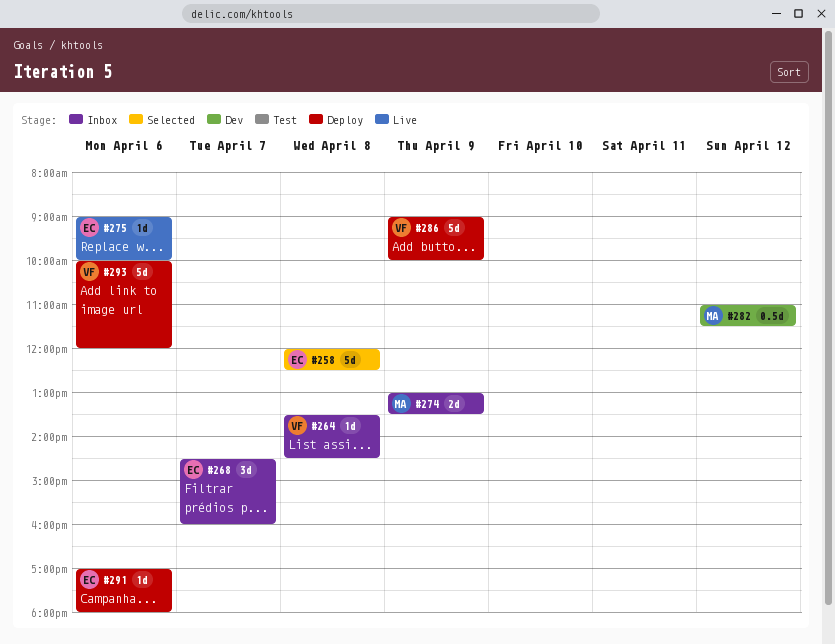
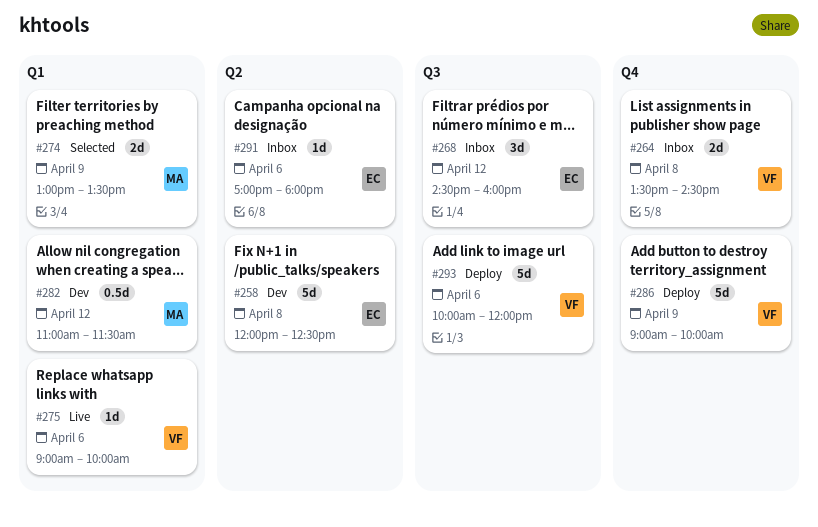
#258, status: Selected -> Dev
#264, estimate: 1d -> 2d
#268, day: Apr 7 -> Apr 12
#274, status: Inbox -> Selected
#275, owner: EC -> VF
#291, status: Deploy -> Inbox

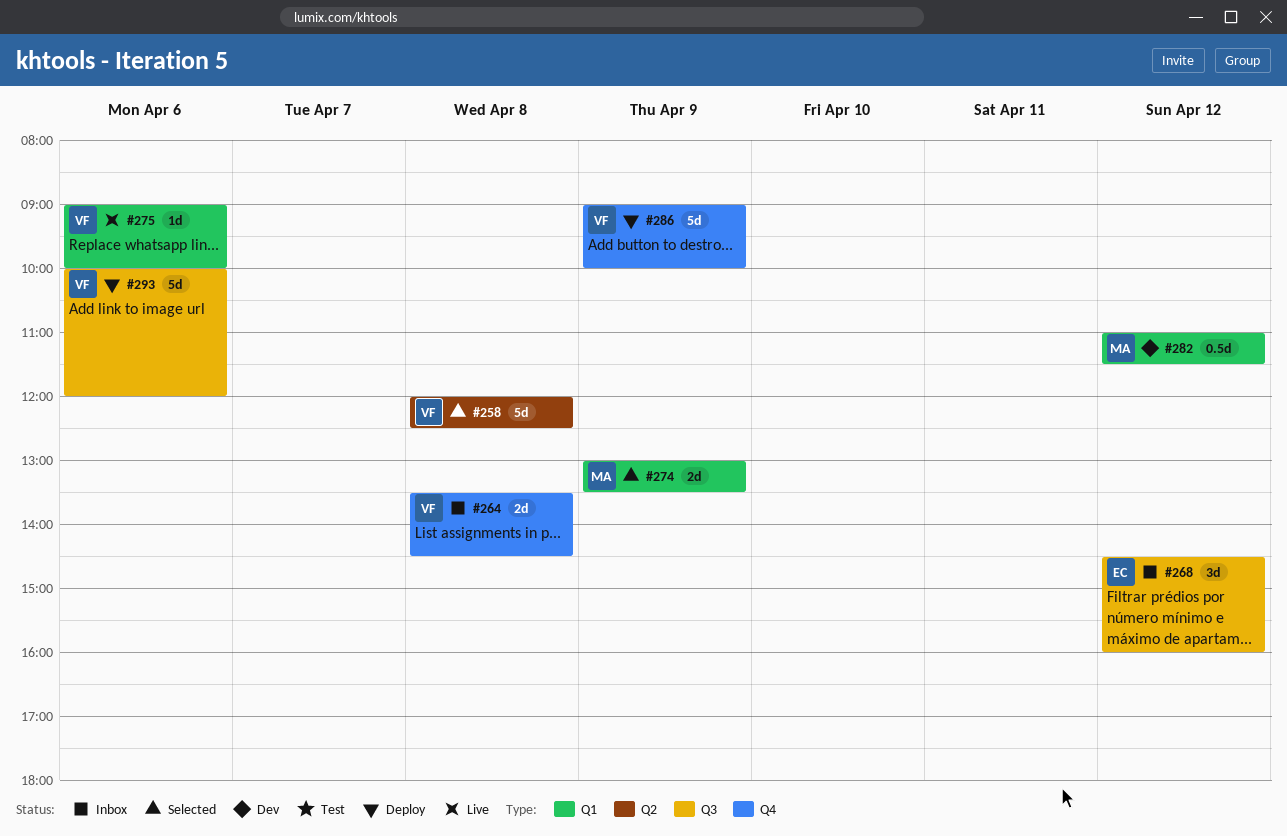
#258, status: Dev -> Selected
#258, owner: EC -> VF
#291: present -> none

